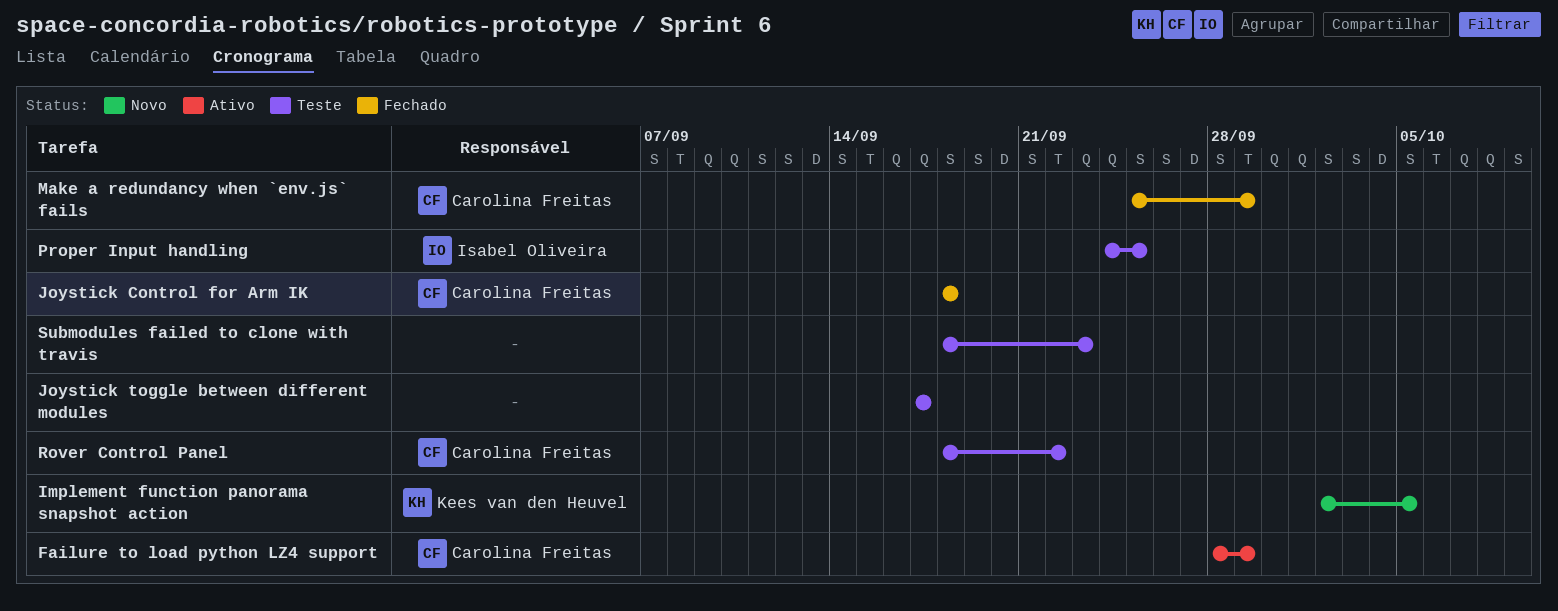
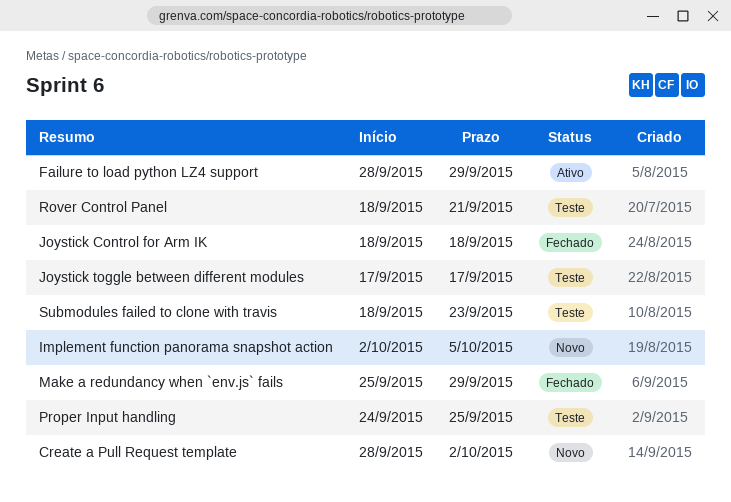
Create a Pull Request template: none -> present
Rover Control Panel, due: Sep 22 -> Sep 21

